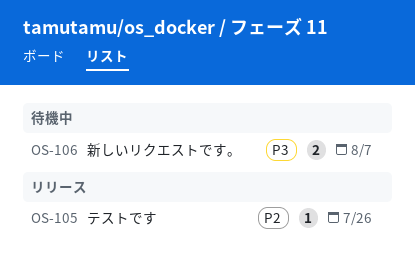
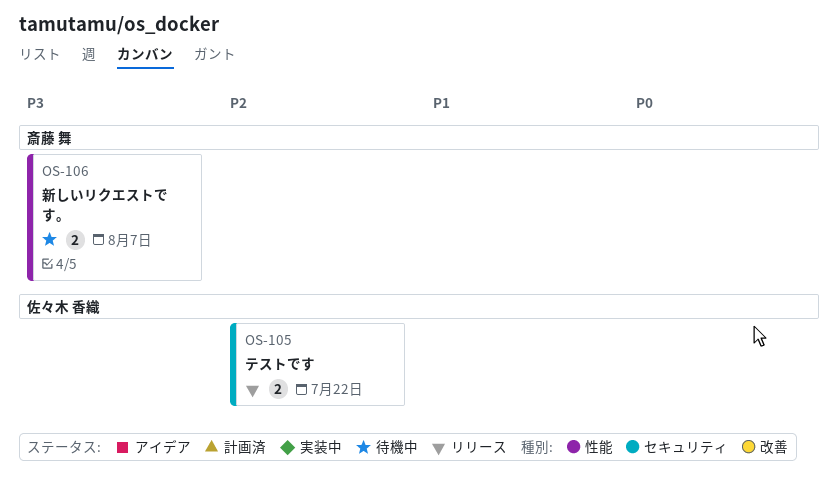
OS-105, estimate: 1 -> 2
OS-105, due: Jul 26 -> Jul 22

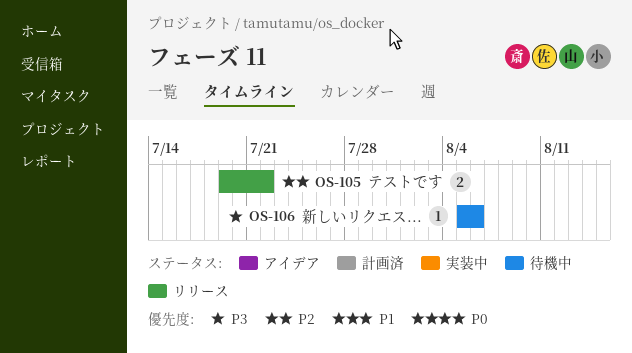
OS-106, estimate: 2 -> 1
OS-106, due: Aug 7 -> Aug 6

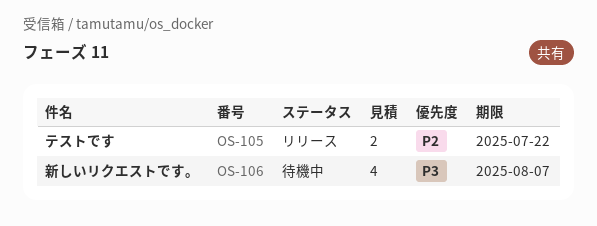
OS-106, estimate: 1 -> 4
OS-106, due: Aug 6 -> Aug 7

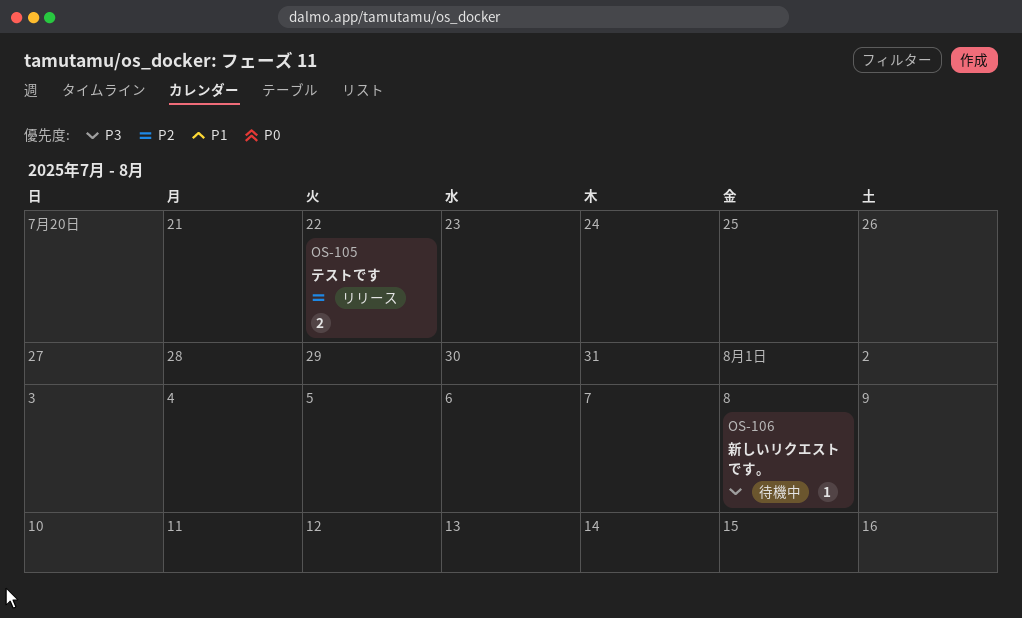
OS-106, estimate: 4 -> 1
OS-106, due: Aug 7 -> Aug 8

